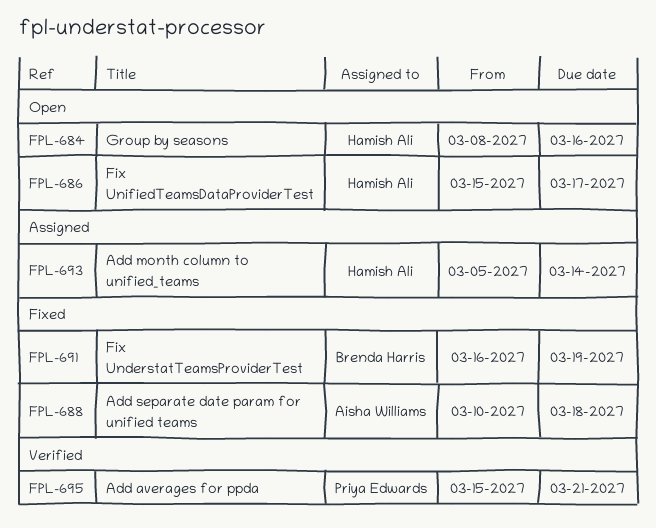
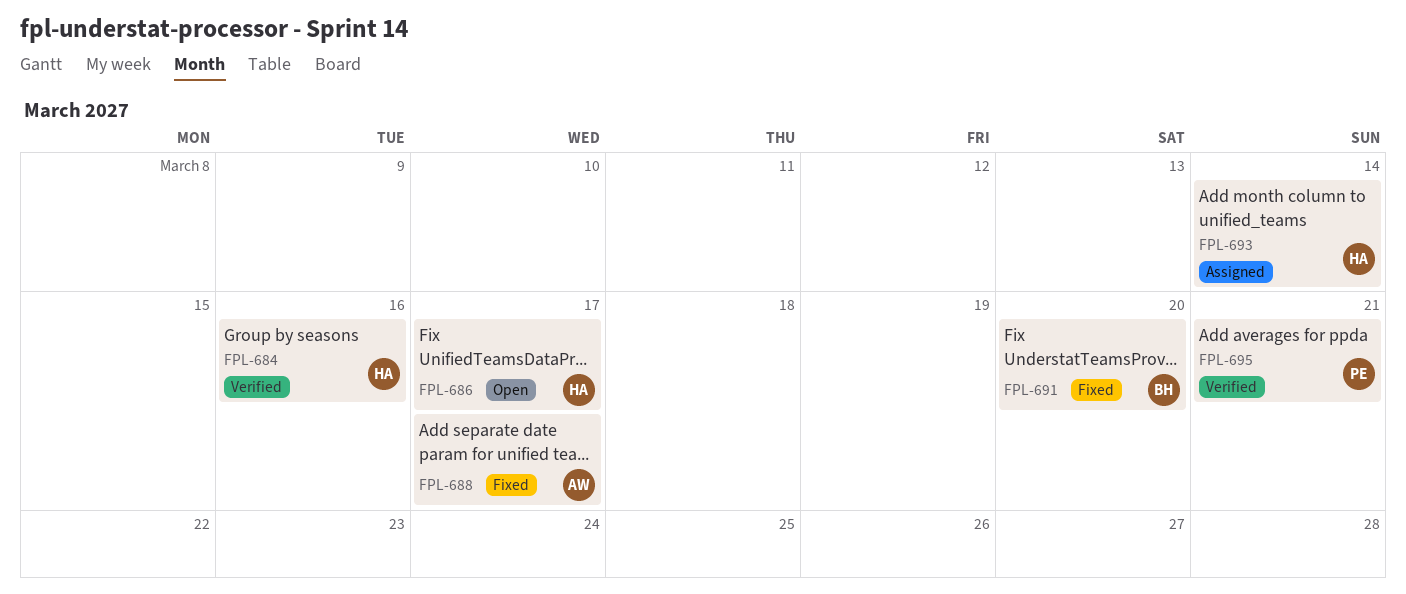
FPL-684, status: Open -> Verified
FPL-688, due: Mar 18 -> Mar 17
FPL-691, due: Mar 19 -> Mar 20

